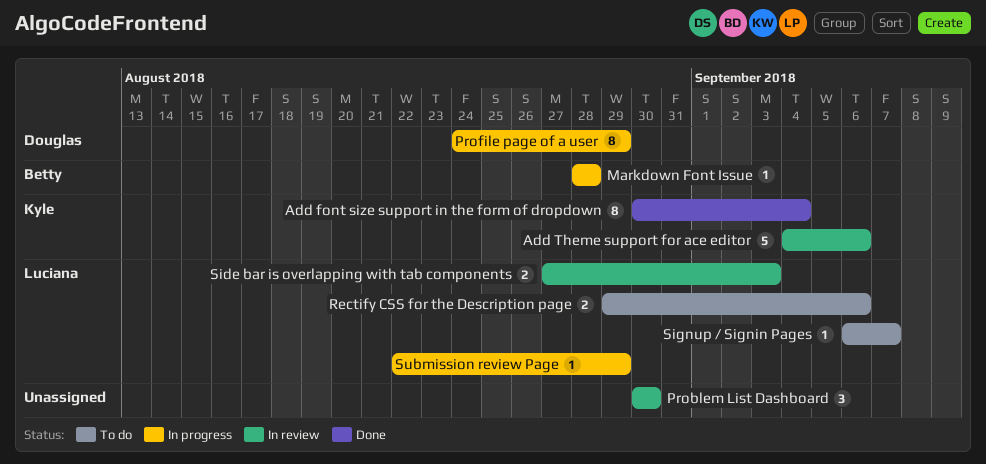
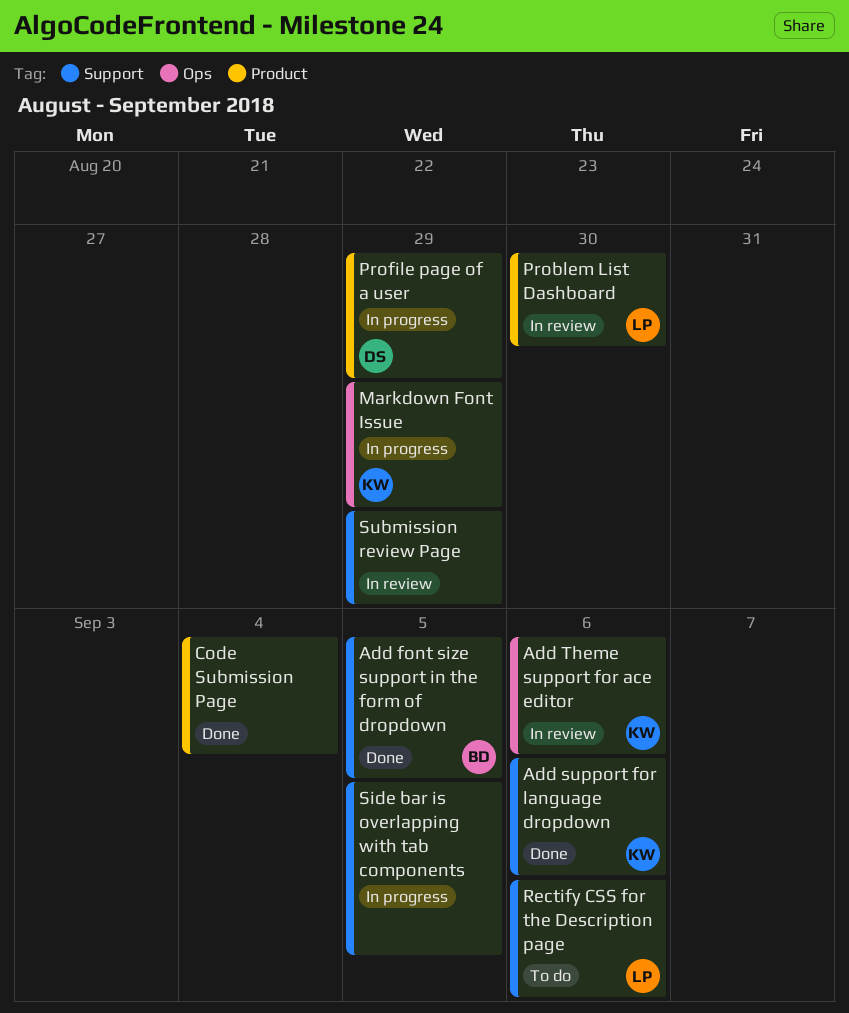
Add font size support in the form of dropdown, owner: Kyle -> Betty
Add font size support in the form of dropdown, due: Sep 4 -> Sep 5
Add support for language dropdown: none -> present
Code Submission Page: none -> present
Markdown Font Issue, owner: Betty -> Kyle
Markdown Font Issue, due: Aug 28 -> Aug 29
Problem List Dashboard, owner: none -> Luciana
Side bar is overlapping with tab components, status: In review -> In progress
Side bar is overlapping with tab components, owner: Luciana -> none
Side bar is overlapping with tab components, due: Sep 3 -> Sep 5
Signup / Signin Pages: present -> none
Submission review Page, status: In progress -> In review
Submission review Page, owner: Luciana -> none

